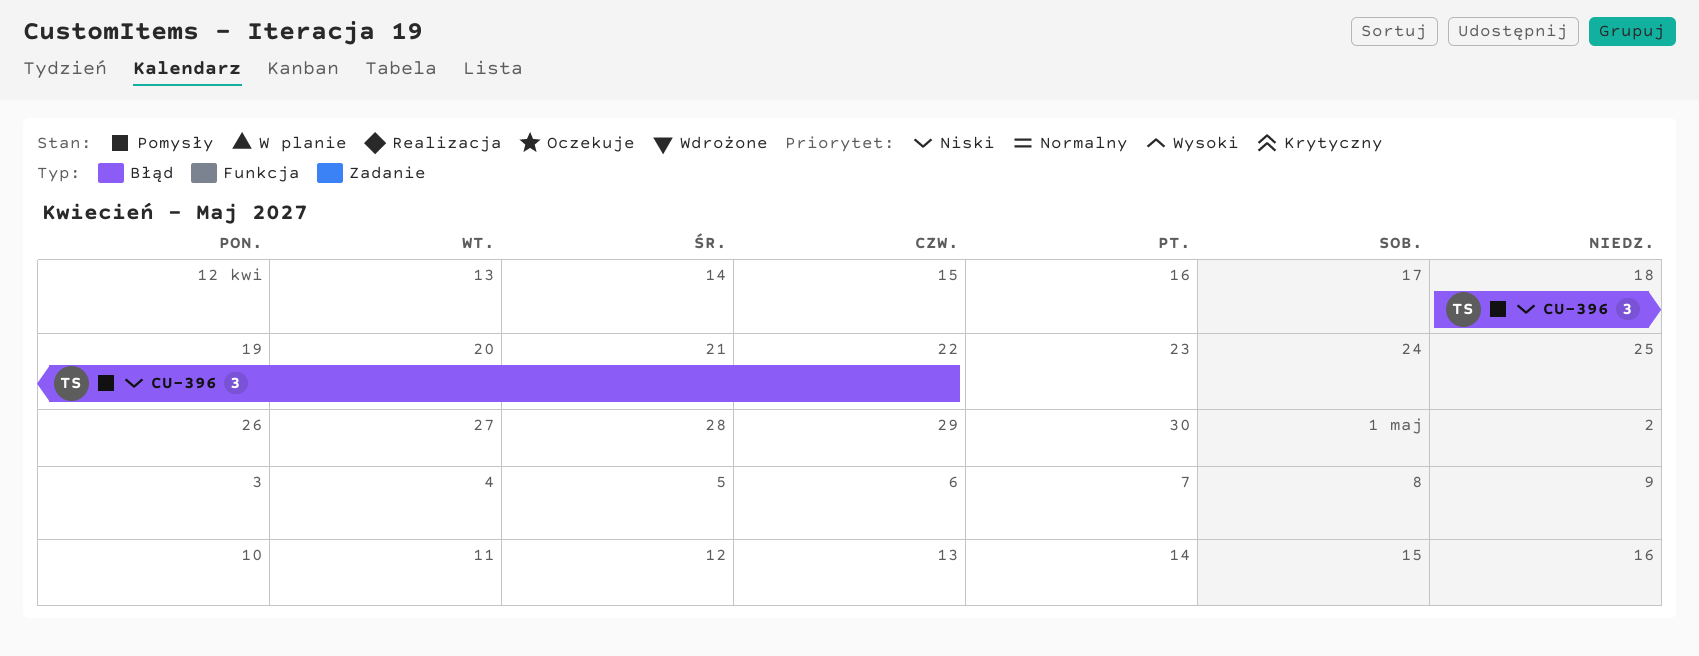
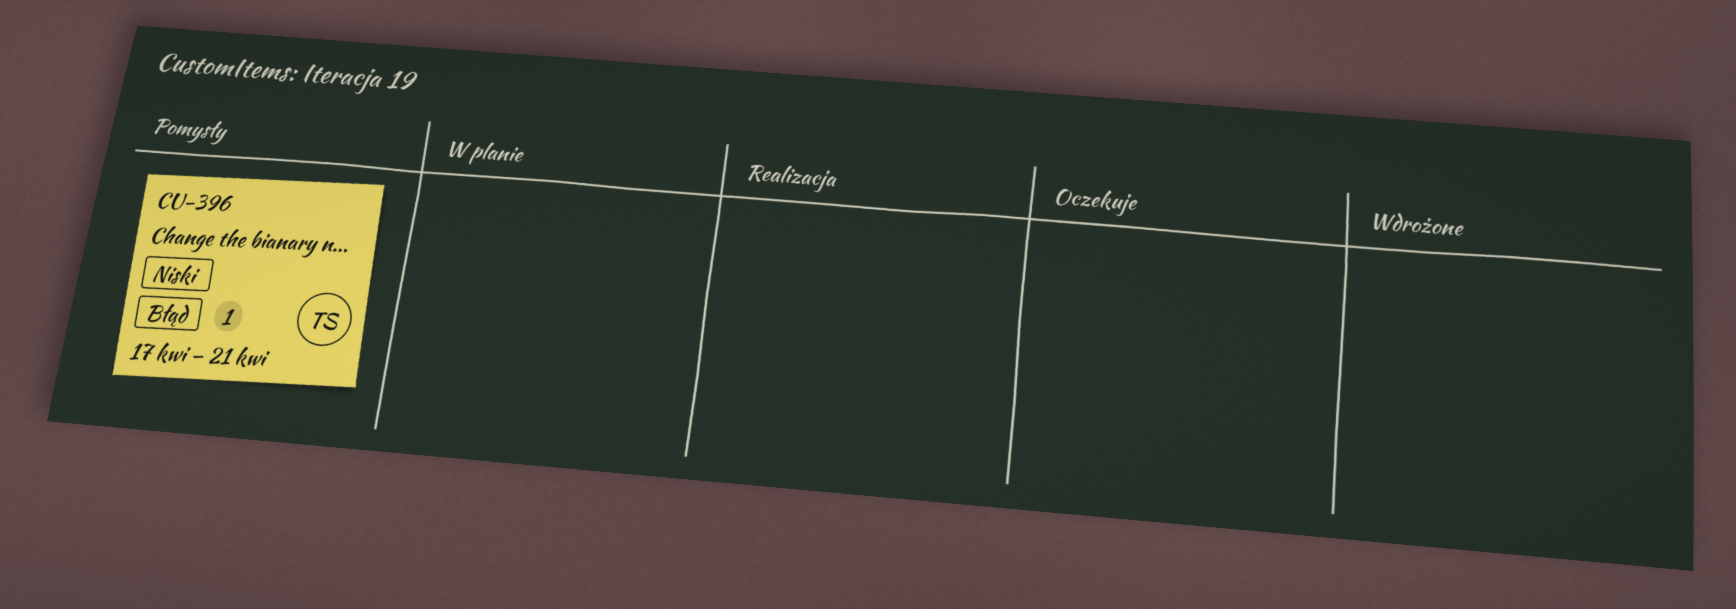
CU-396, estimate: 3 -> 1
CU-396, start: Apr 18 -> Apr 17
CU-396, due: Apr 22 -> Apr 21

